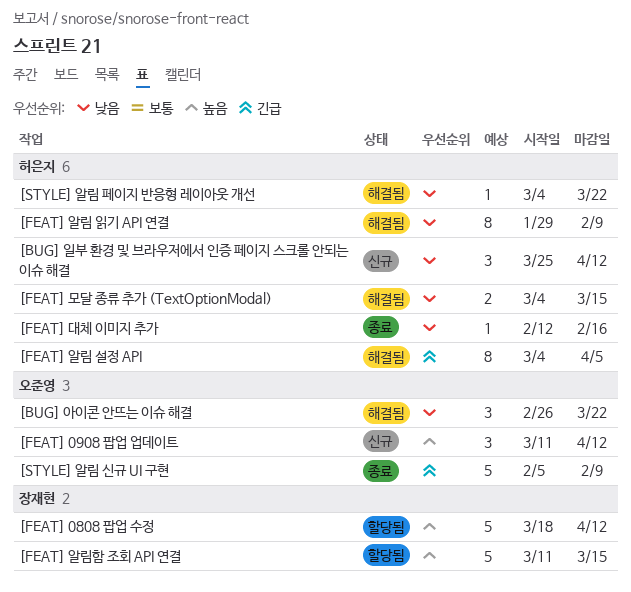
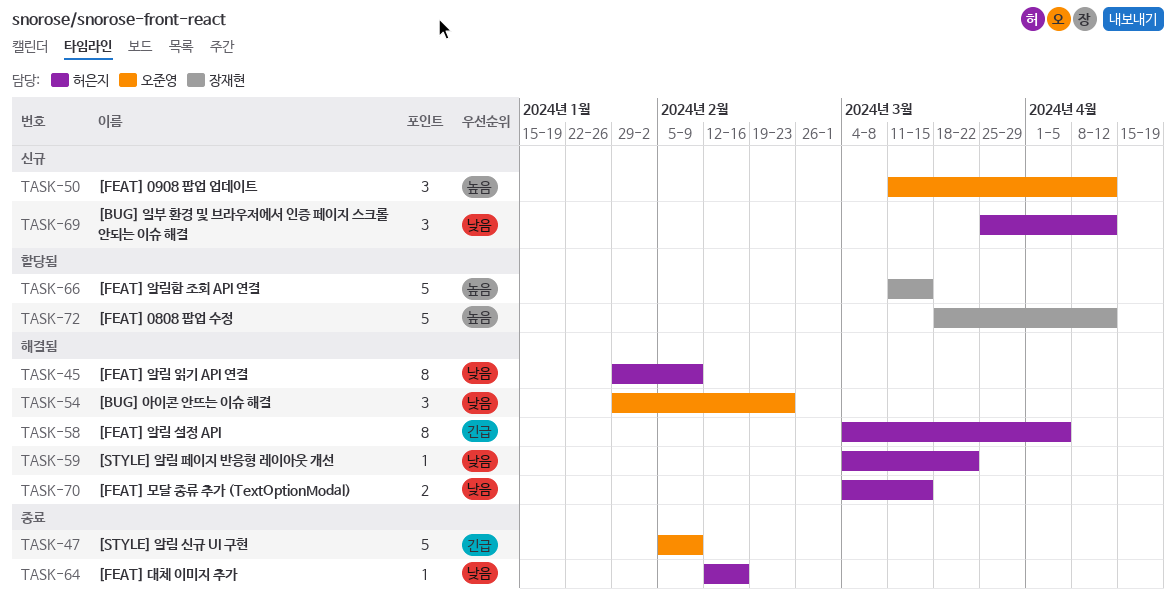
[BUG] 아이콘 안뜨는 이슈 해결, start: Feb 26 -> Jan 29
[BUG] 아이콘 안뜨는 이슈 해결, due: Mar 22 -> Feb 23

